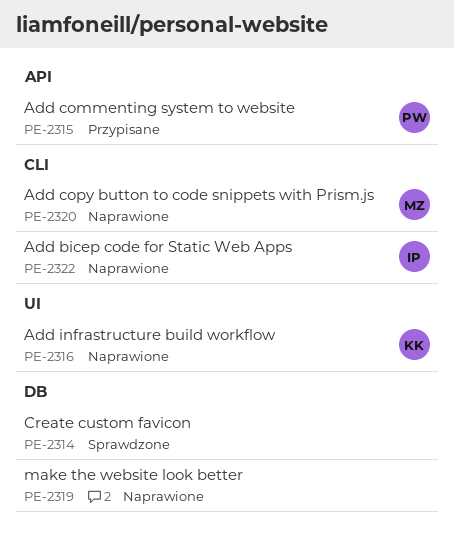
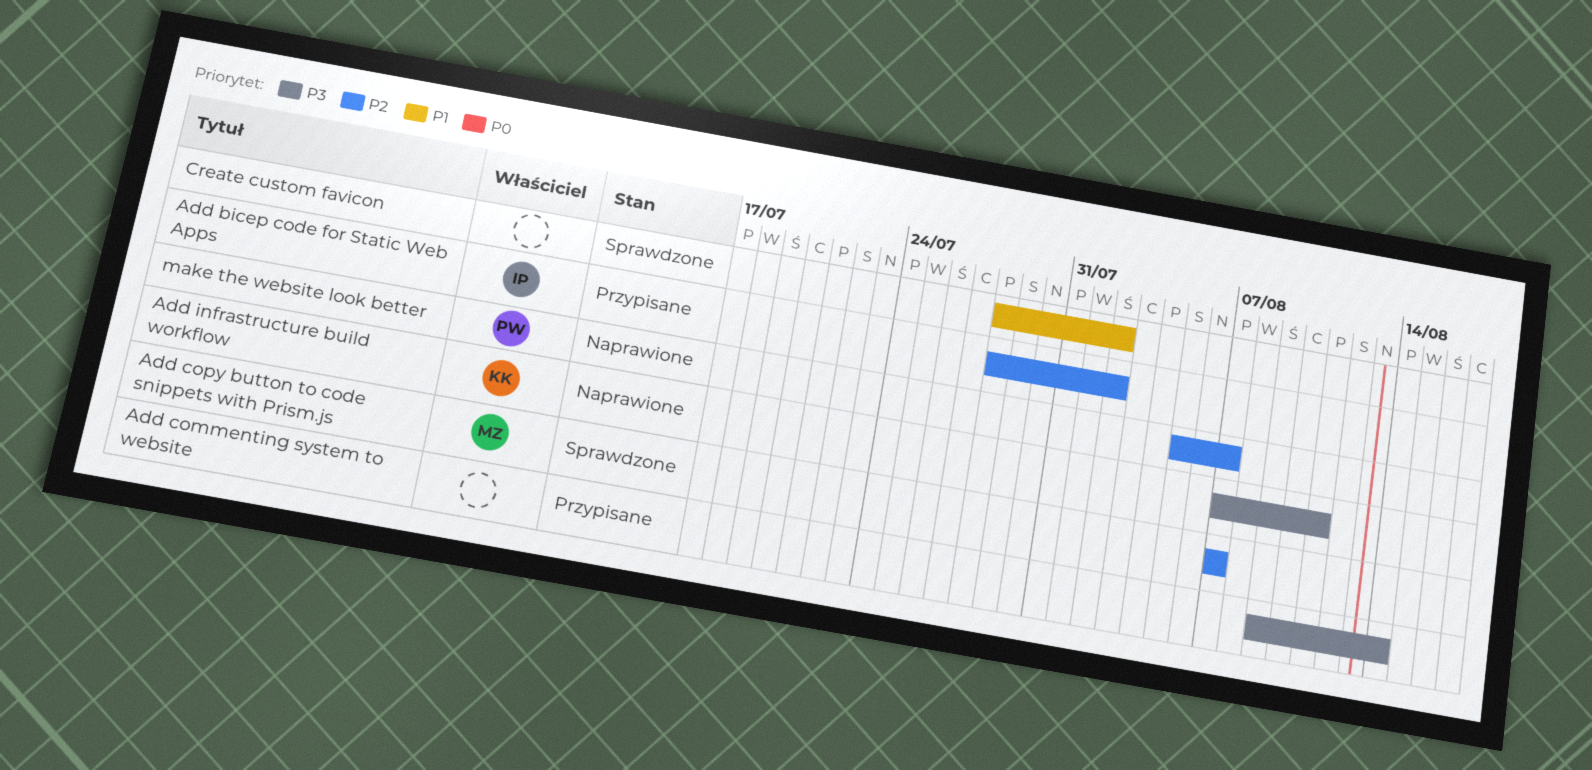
Add bicep code for Static Web Apps, status: Naprawione -> Przypisane
Add commenting system to website, owner: PW -> none
Add copy button to code snippets with Prism.js, status: Naprawione -> Sprawdzone
make the website look better, owner: none -> PW

